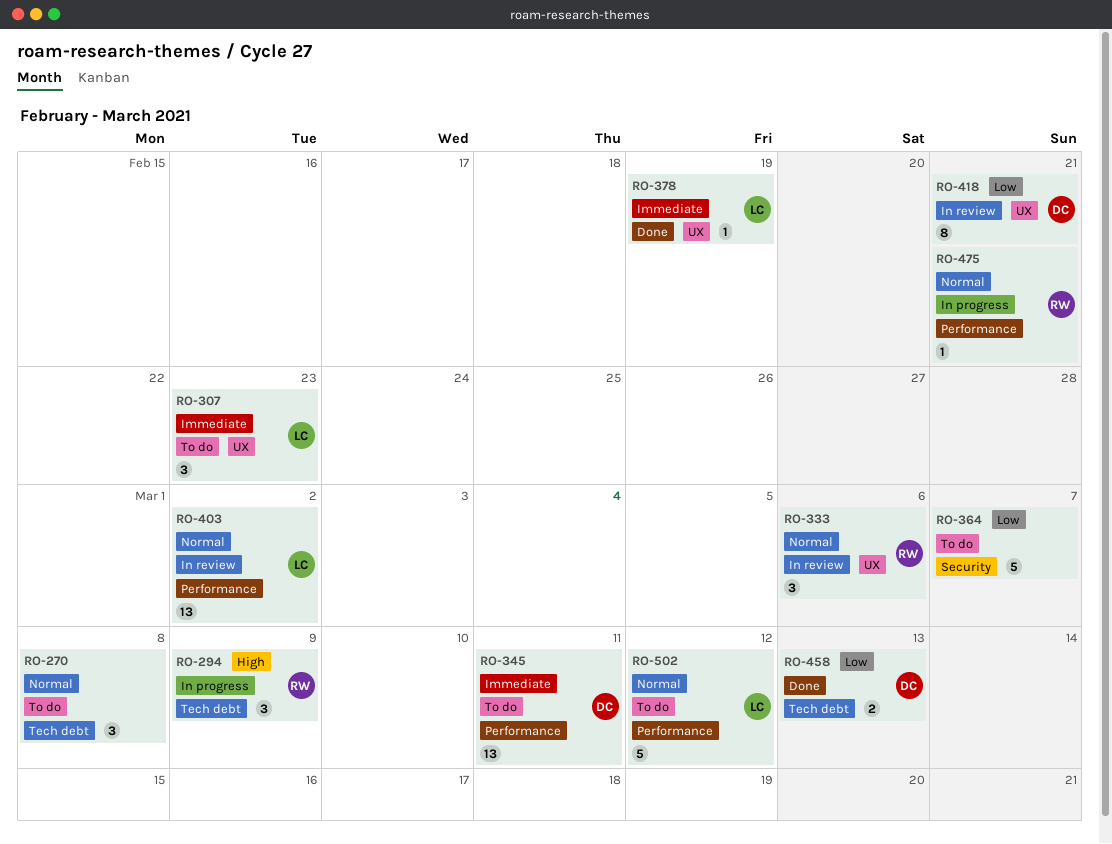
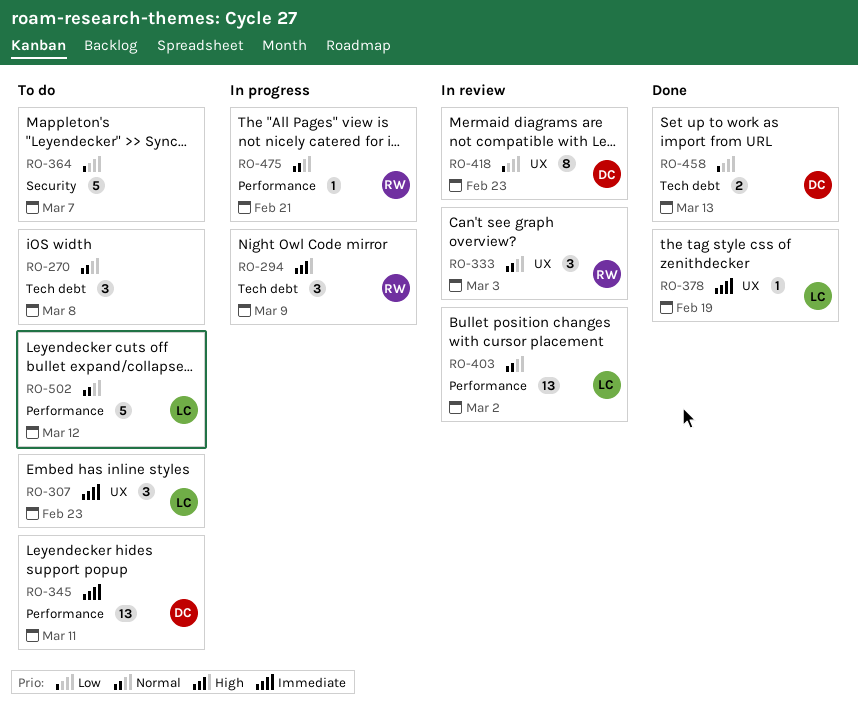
RO-333, due: Mar 6 -> Mar 3
RO-418, due: Feb 21 -> Feb 23

